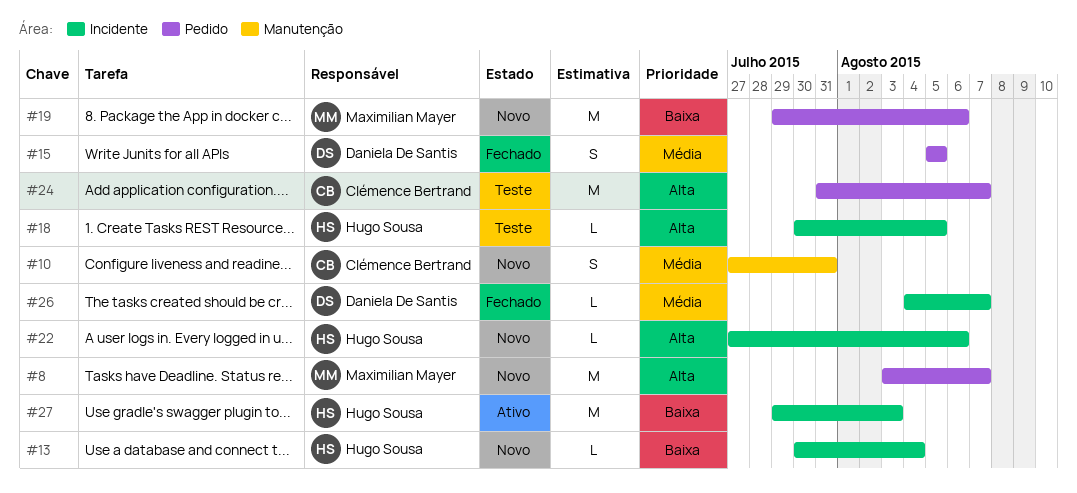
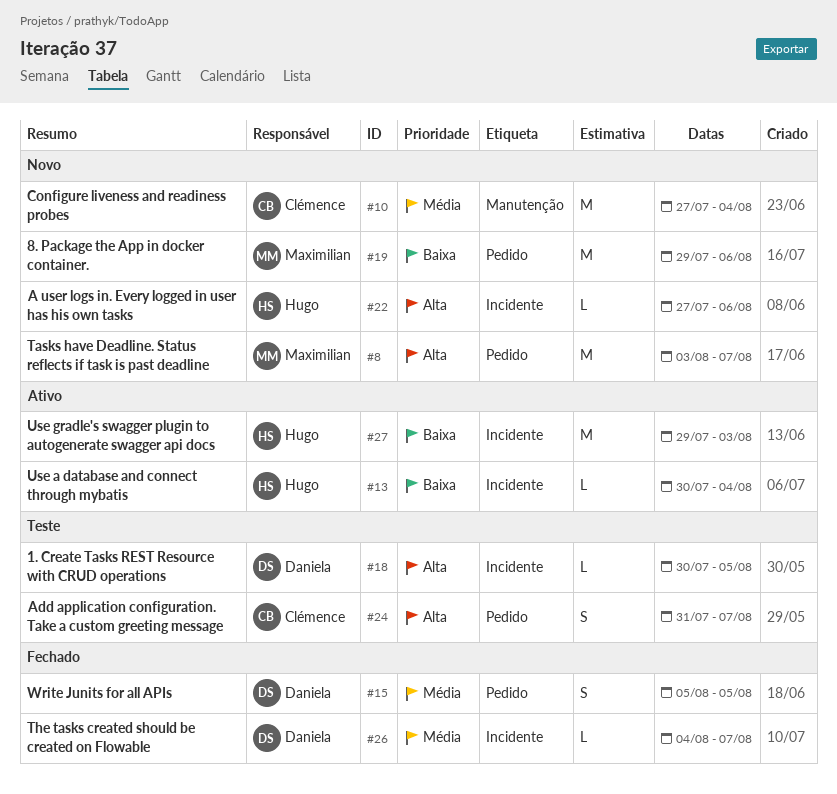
#10, estimate: S -> M
#10, due: Jul 31 -> Aug 4
#13, status: Novo -> Ativo
#18, owner: Hugo Sousa -> Daniela De Santis
#24, estimate: M -> S

